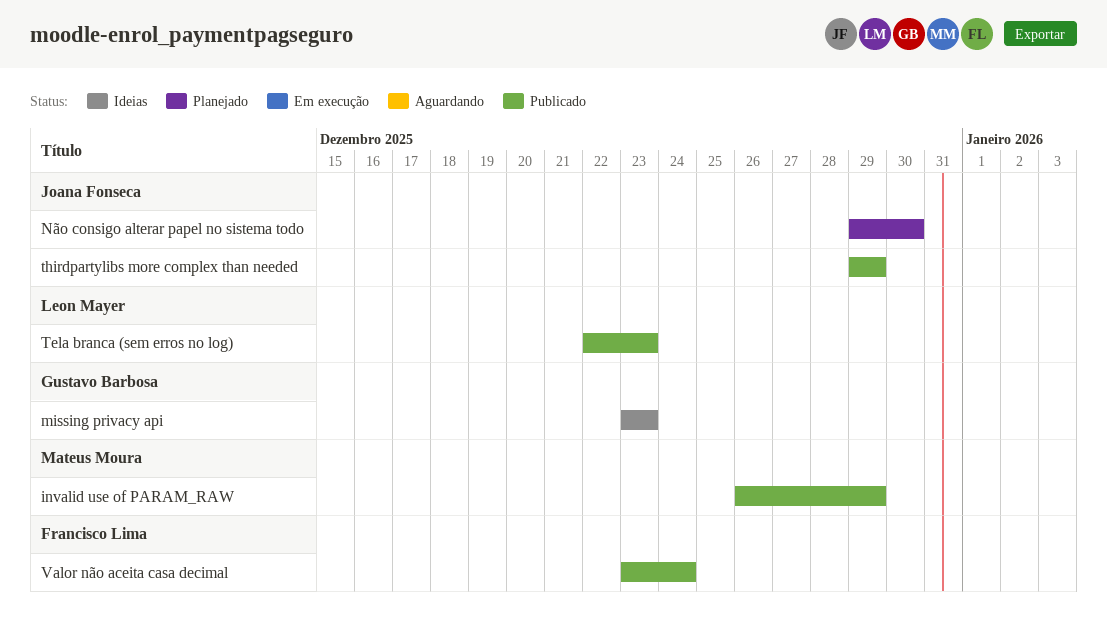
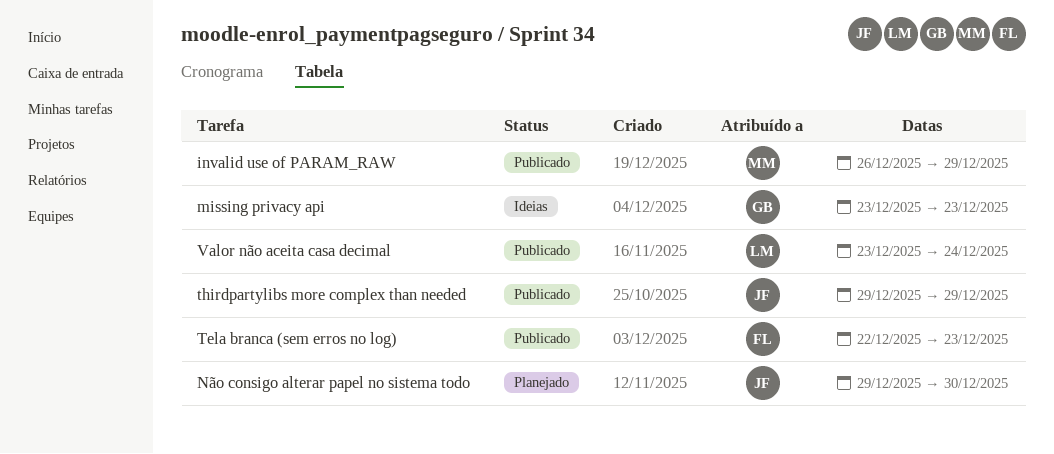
Tela branca (sem erros no log), owner: Leon Mayer -> Francisco Lima
Valor não aceita casa decimal, owner: Francisco Lima -> Leon Mayer

